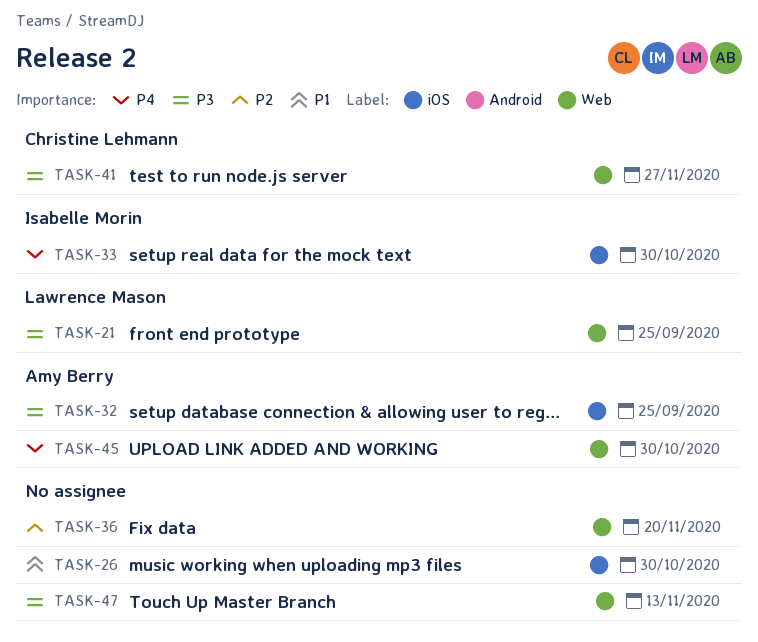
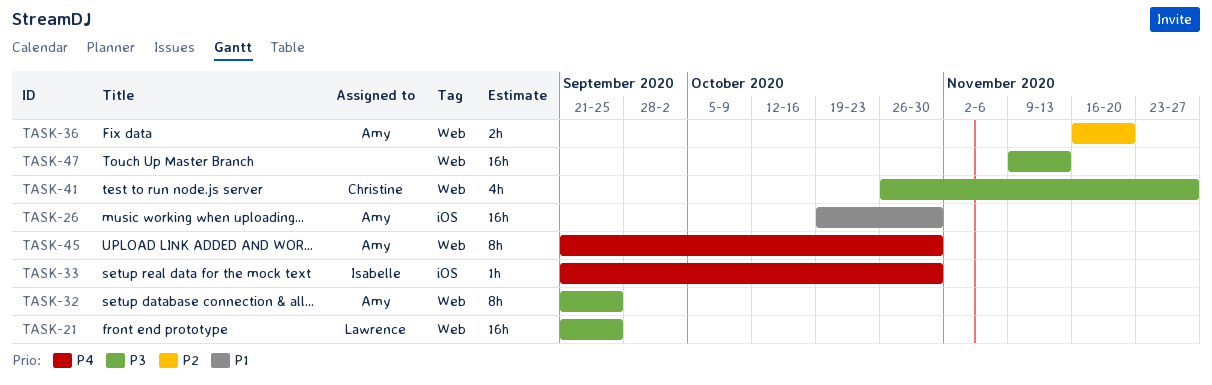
TASK-26, owner: none -> Amy Berry
TASK-32, label: iOS -> Web
TASK-36, owner: none -> Amy Berry

